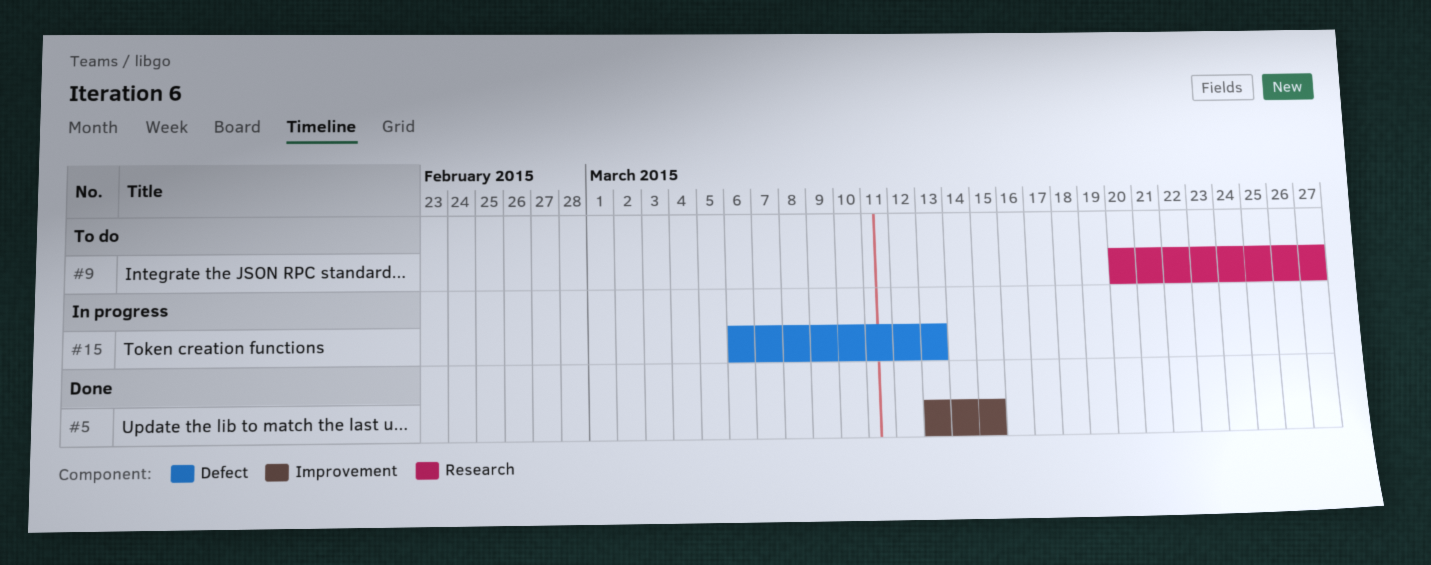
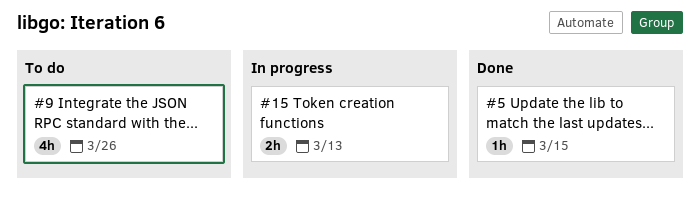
#9, due: Mar 27 -> Mar 26

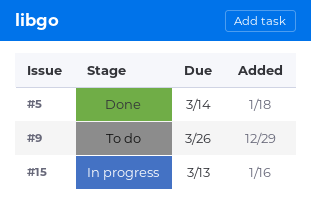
#5, due: Mar 15 -> Mar 14

